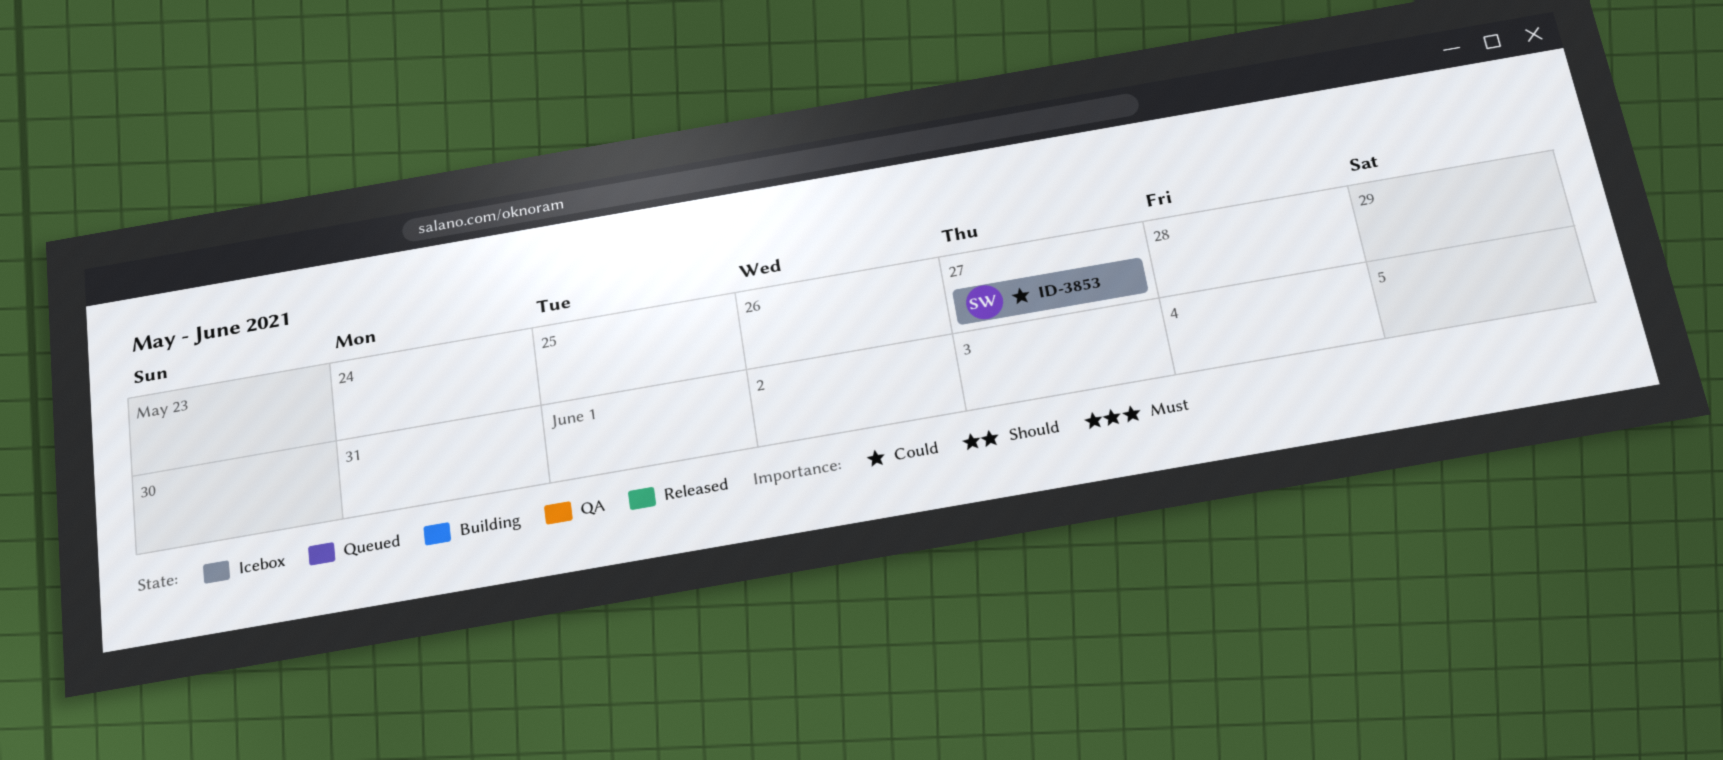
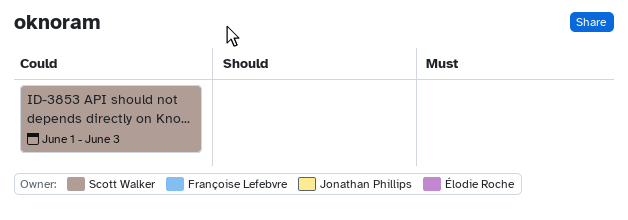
ID-3853, start: May 27 -> Jun 1
ID-3853, due: May 27 -> Jun 3

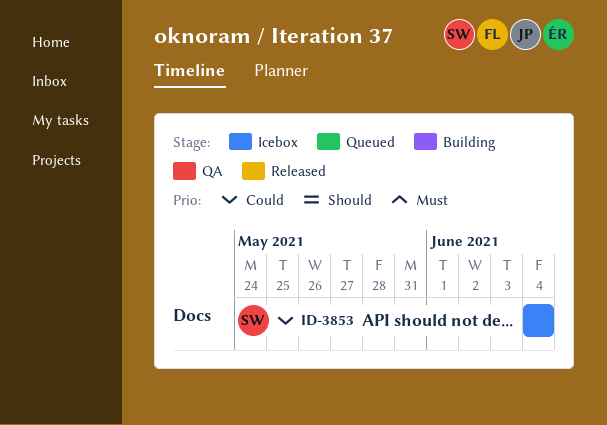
ID-3853, start: Jun 1 -> Jun 4
ID-3853, due: Jun 3 -> Jun 4

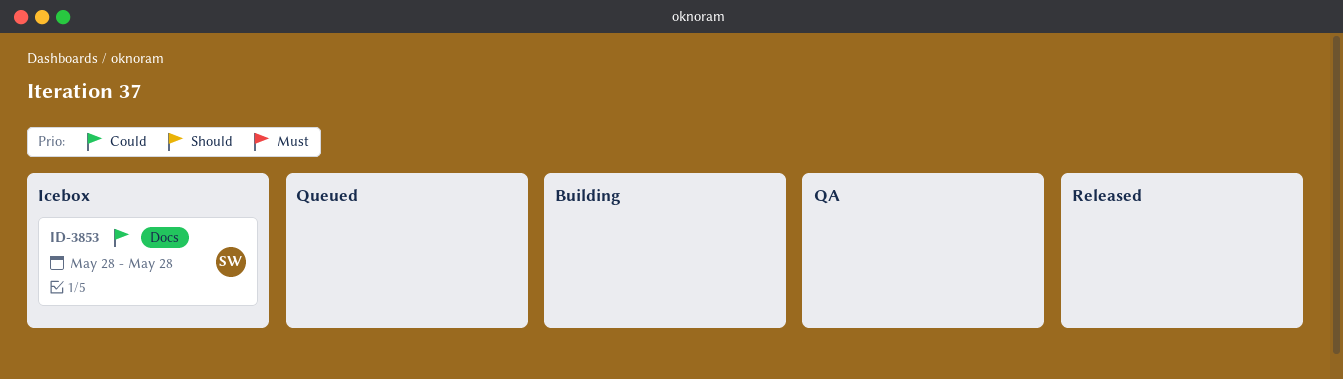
ID-3853, start: Jun 4 -> May 28
ID-3853, due: Jun 4 -> May 28

